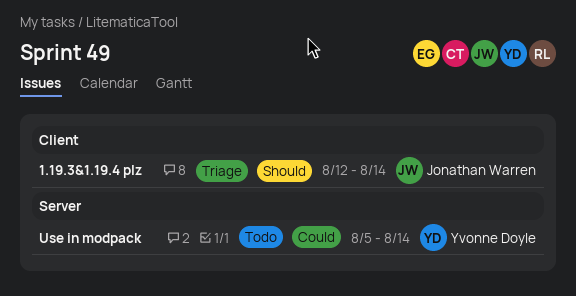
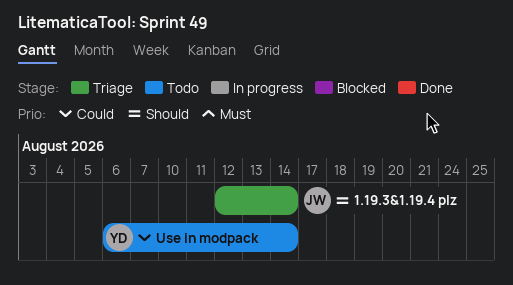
Use in modpack, start: Aug 5 -> Aug 6

